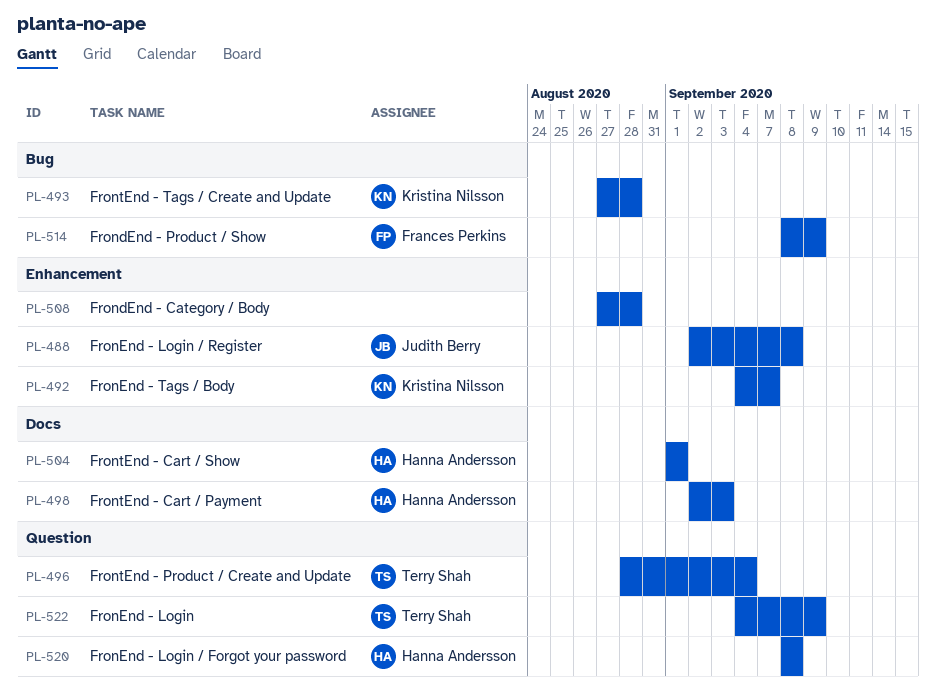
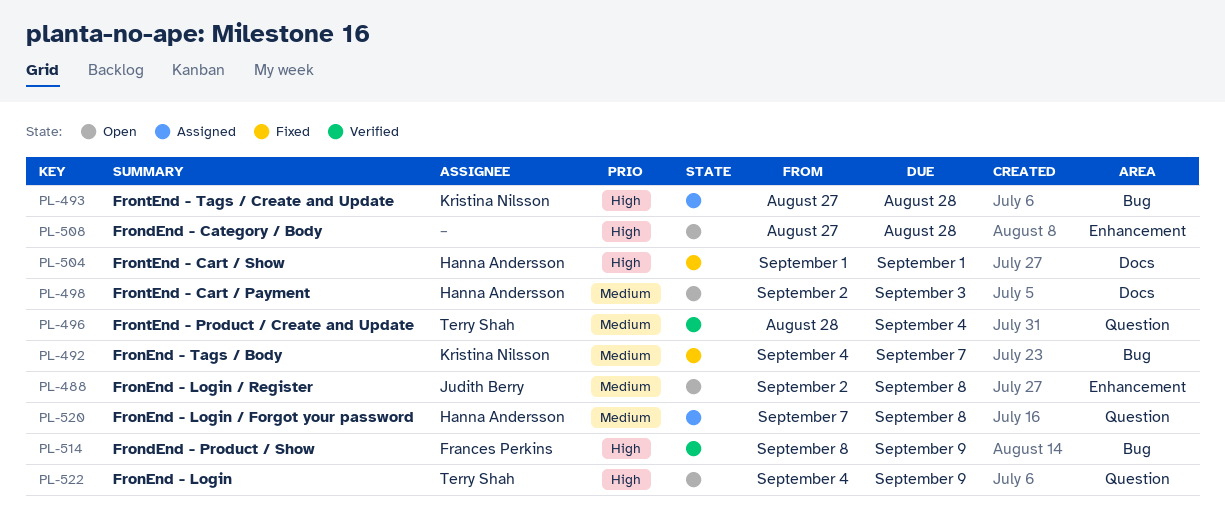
PL-492, label: Enhancement -> Bug
PL-520, start: Sep 8 -> Sep 7

